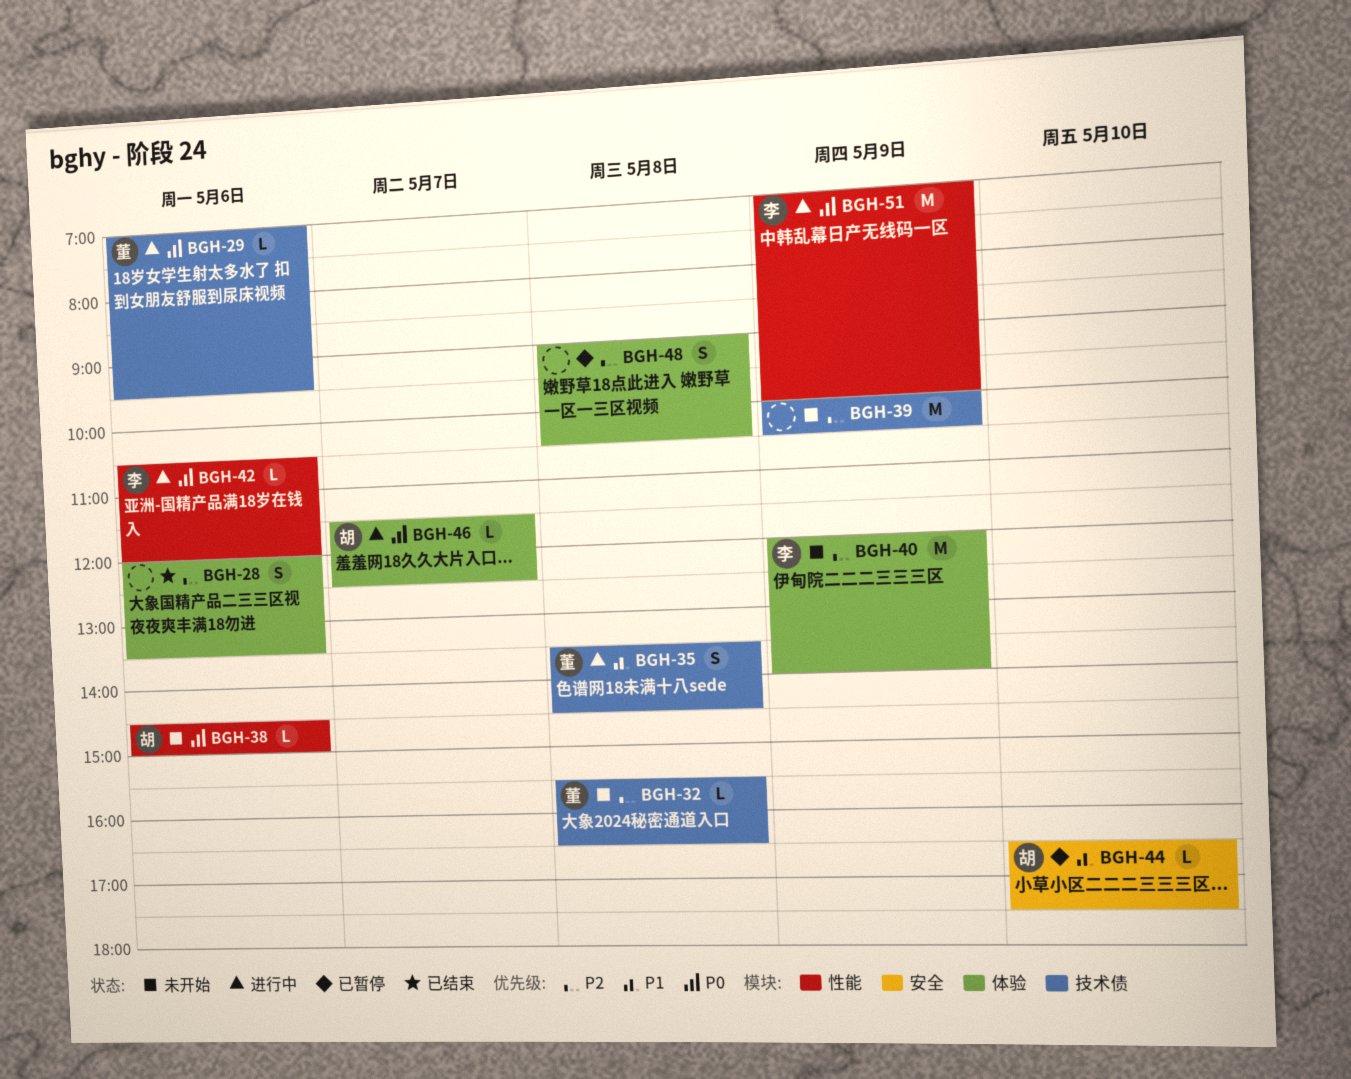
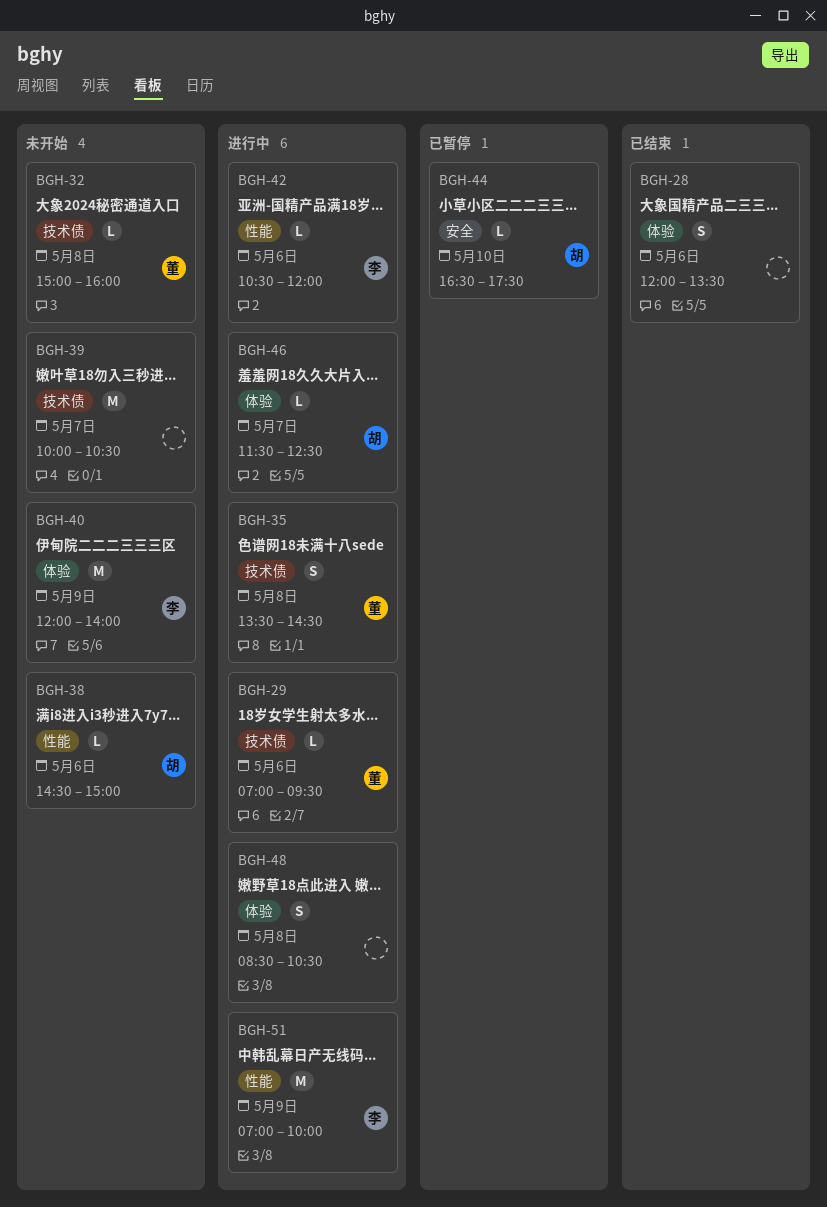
BGH-32, begins: 15:30 -> 15:00
BGH-32, ends: 16:30 -> 16:00
BGH-39, day: May 9 -> May 7
BGH-48, status: 已暂停 -> 进行中
BGH-48, begins: 09:00 -> 08:30

